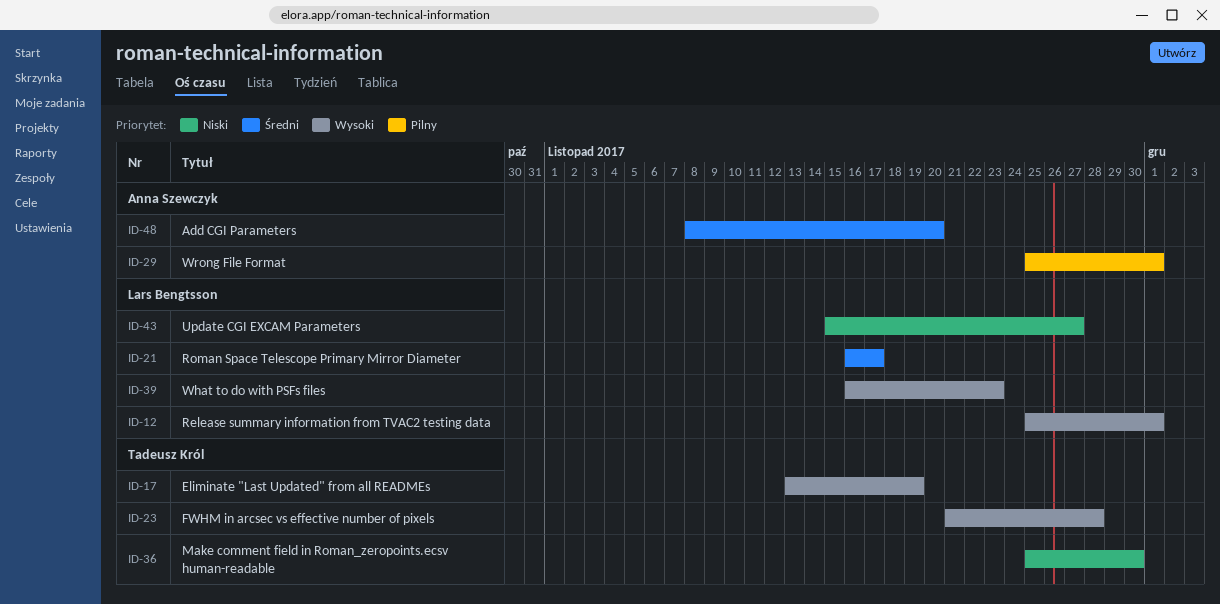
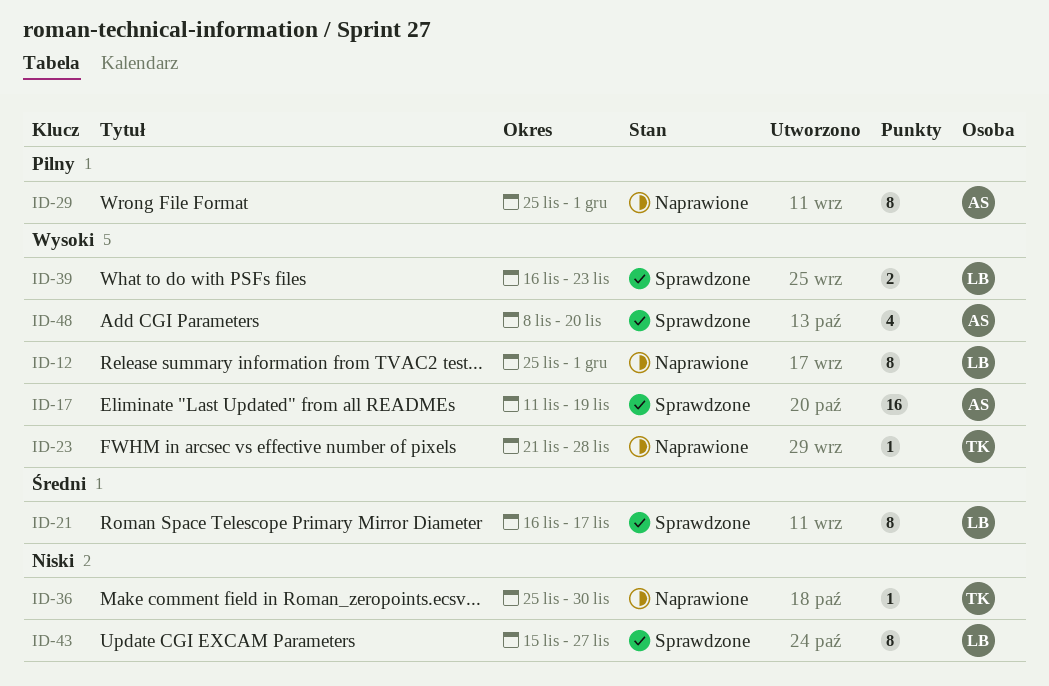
ID-17, owner: Tadeusz Król -> Anna Szewczyk
ID-17, start: Nov 13 -> Nov 11
ID-48, priority: Średni -> Wysoki

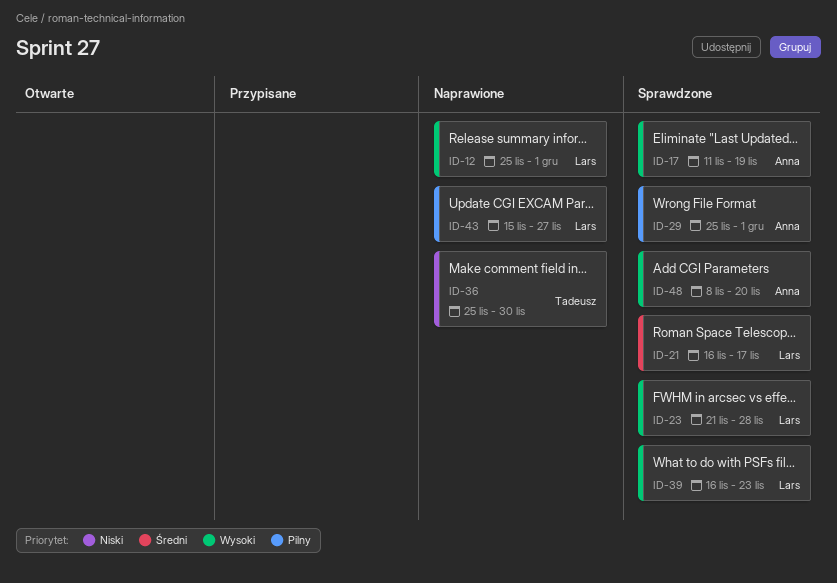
ID-23, status: Naprawione -> Sprawdzone
ID-23, owner: Tadeusz -> Lars
ID-29, status: Naprawione -> Sprawdzone
ID-43, status: Sprawdzone -> Naprawione
ID-43, priority: Niski -> Pilny

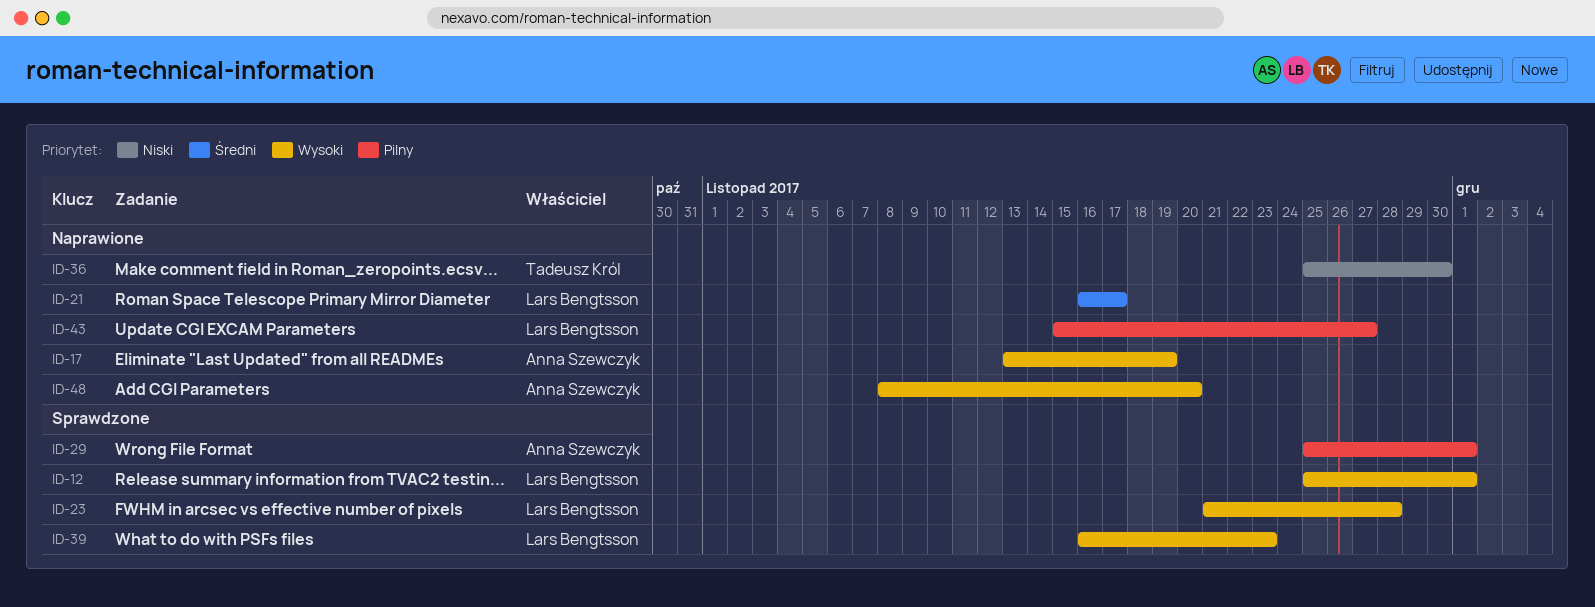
ID-12, status: Naprawione -> Sprawdzone
ID-17, status: Sprawdzone -> Naprawione
ID-17, start: Nov 11 -> Nov 13
ID-21, status: Sprawdzone -> Naprawione
ID-48, status: Sprawdzone -> Naprawione

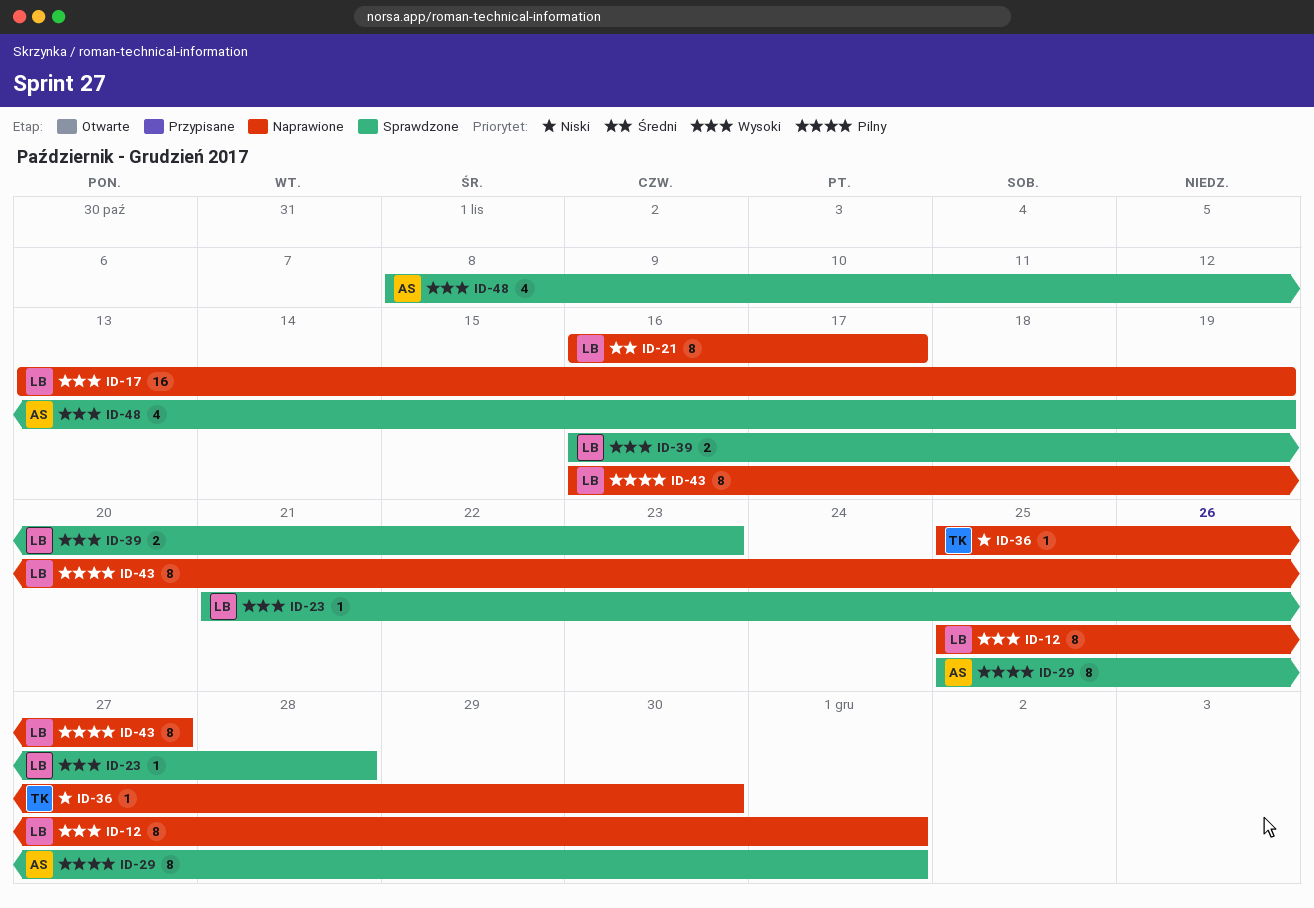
ID-12, status: Sprawdzone -> Naprawione
ID-17, owner: Anna Szewczyk -> Lars Bengtsson
ID-43, start: Nov 15 -> Nov 16
ID-48, status: Naprawione -> Sprawdzone
ID-48, due: Nov 20 -> Nov 19

